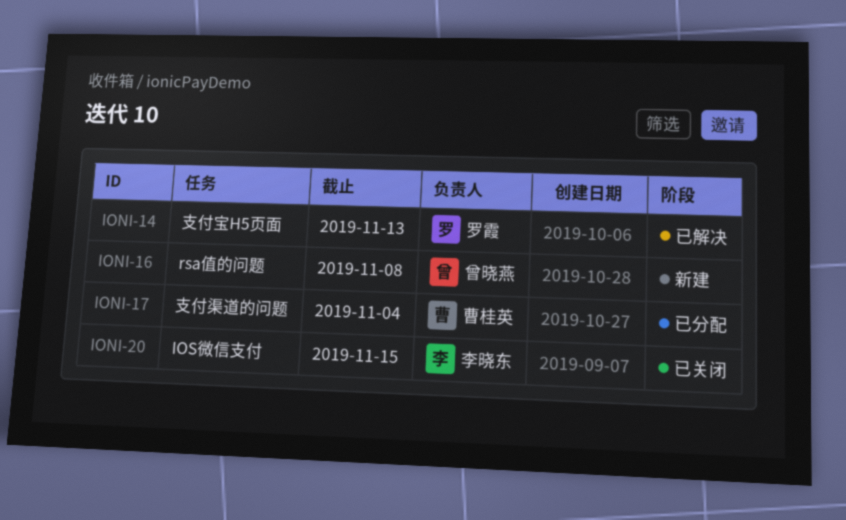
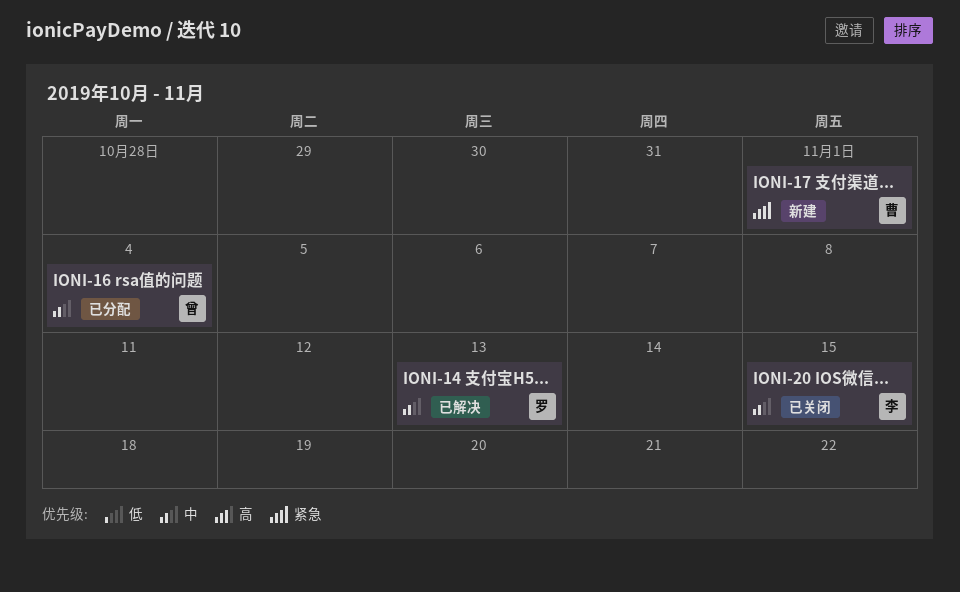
IONI-16, status: 新建 -> 已分配
IONI-16, due: Nov 8 -> Nov 4
IONI-17, status: 已分配 -> 新建
IONI-17, due: Nov 4 -> Nov 1

